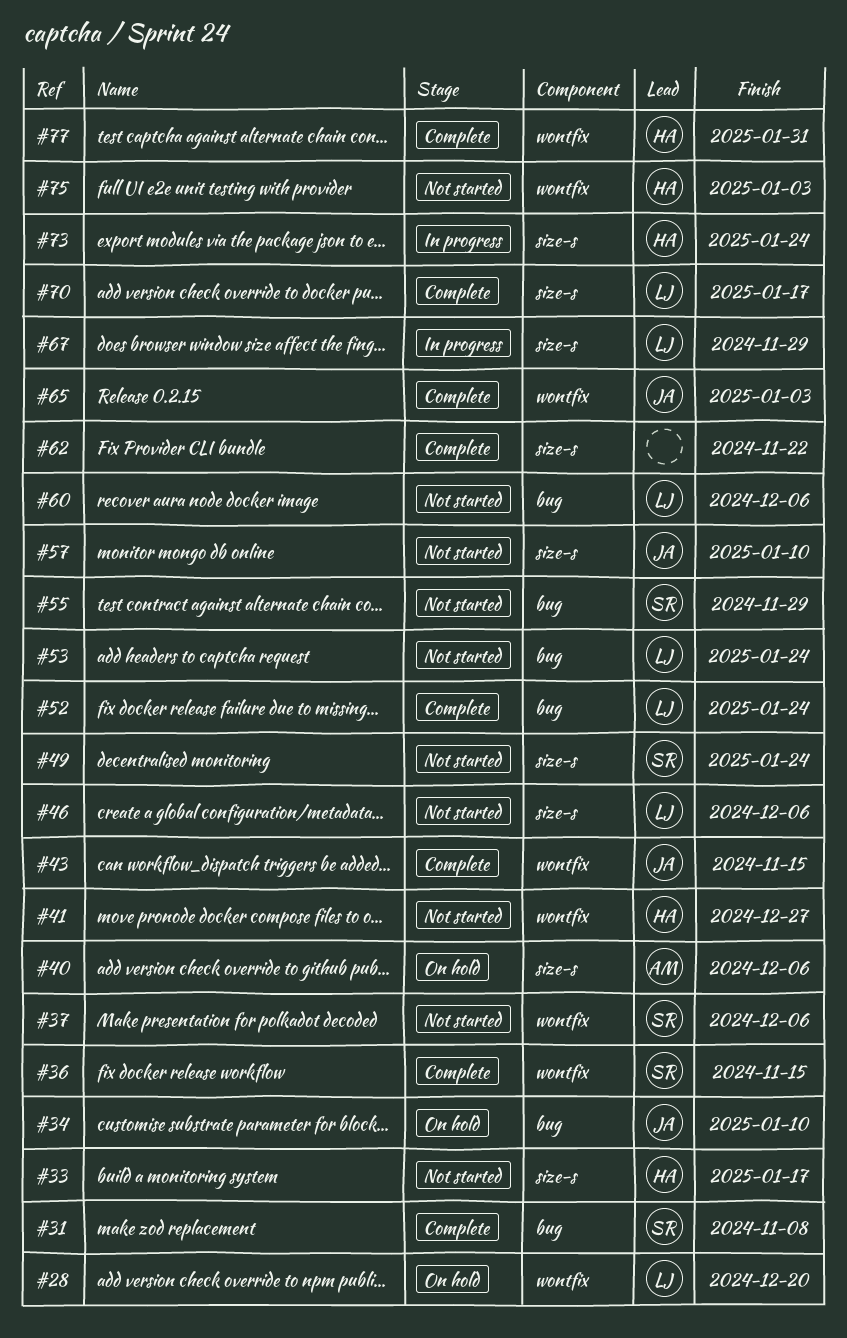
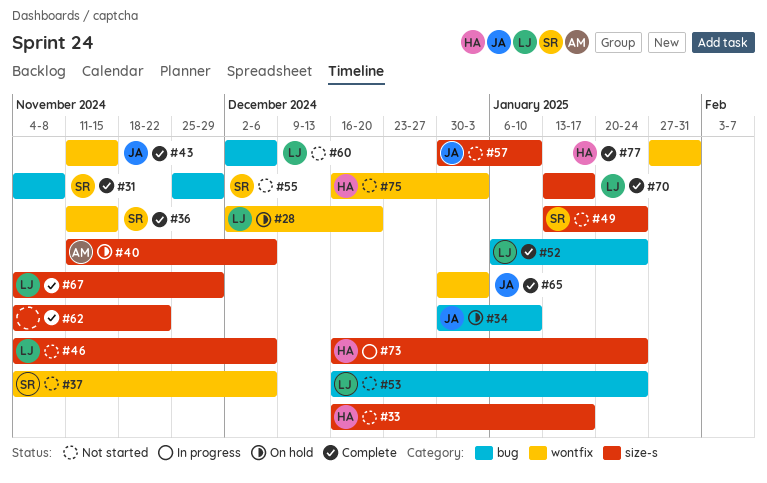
#41: present -> none
#67, status: In progress -> Complete

